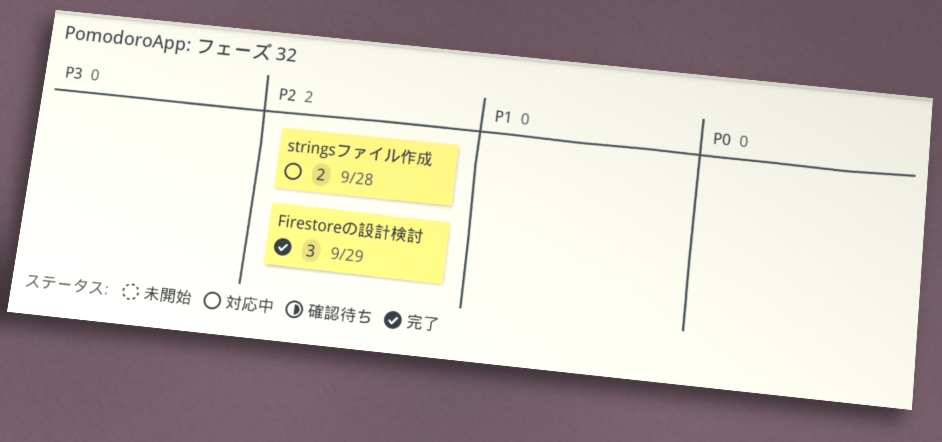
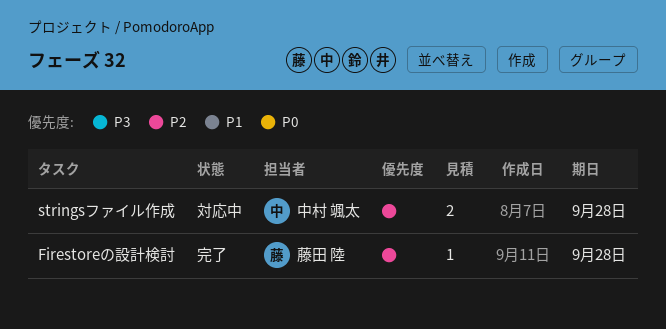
Firestoreの設計検討, estimate: 3 -> 1
Firestoreの設計検討, due: Sep 29 -> Sep 28

